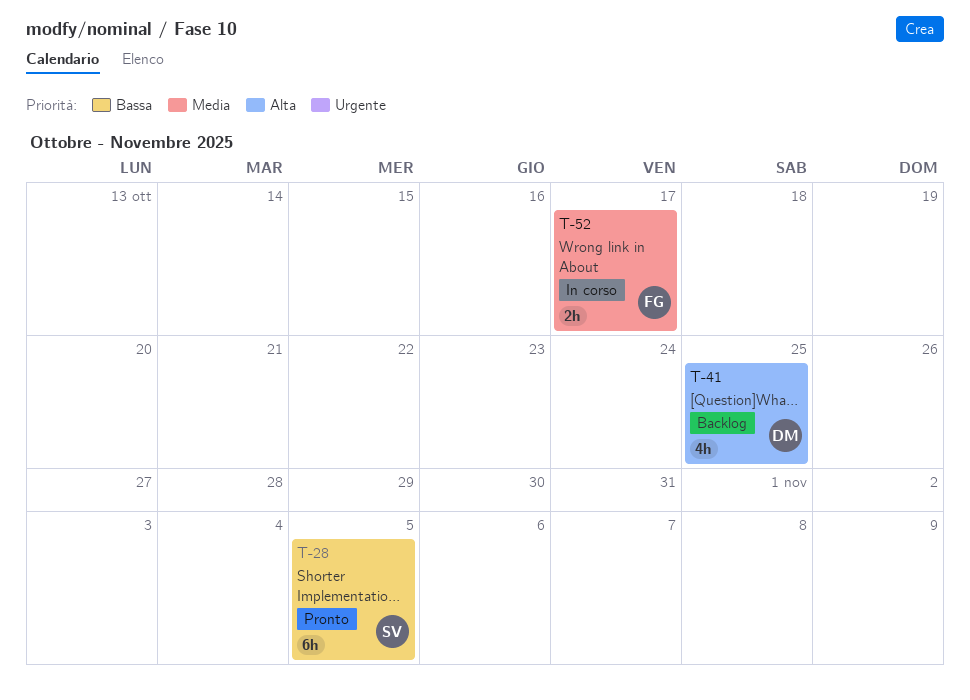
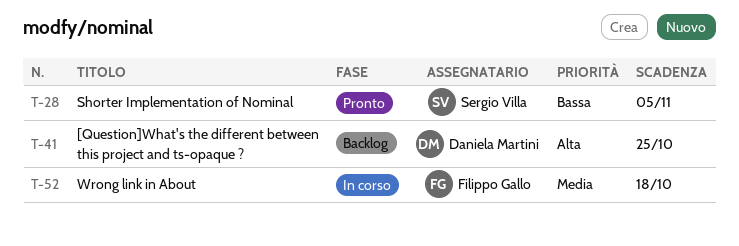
T-52, due: Oct 17 -> Oct 18

